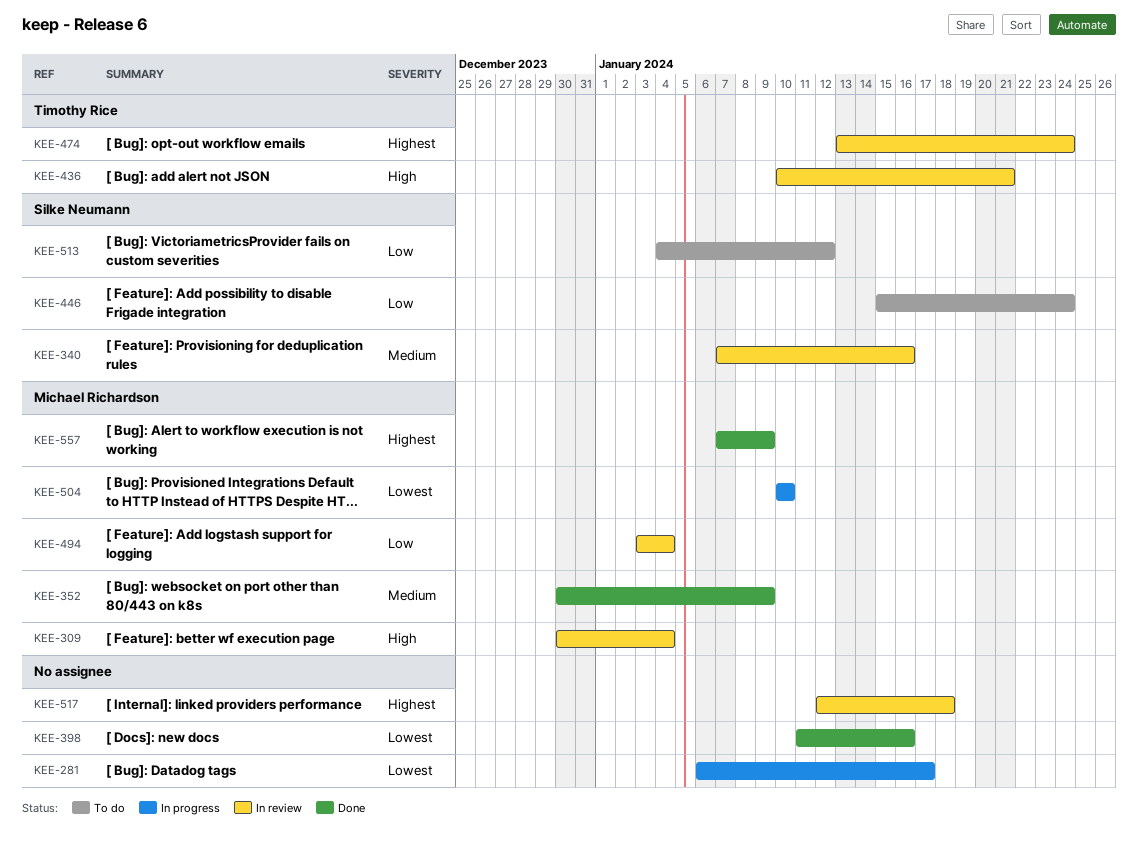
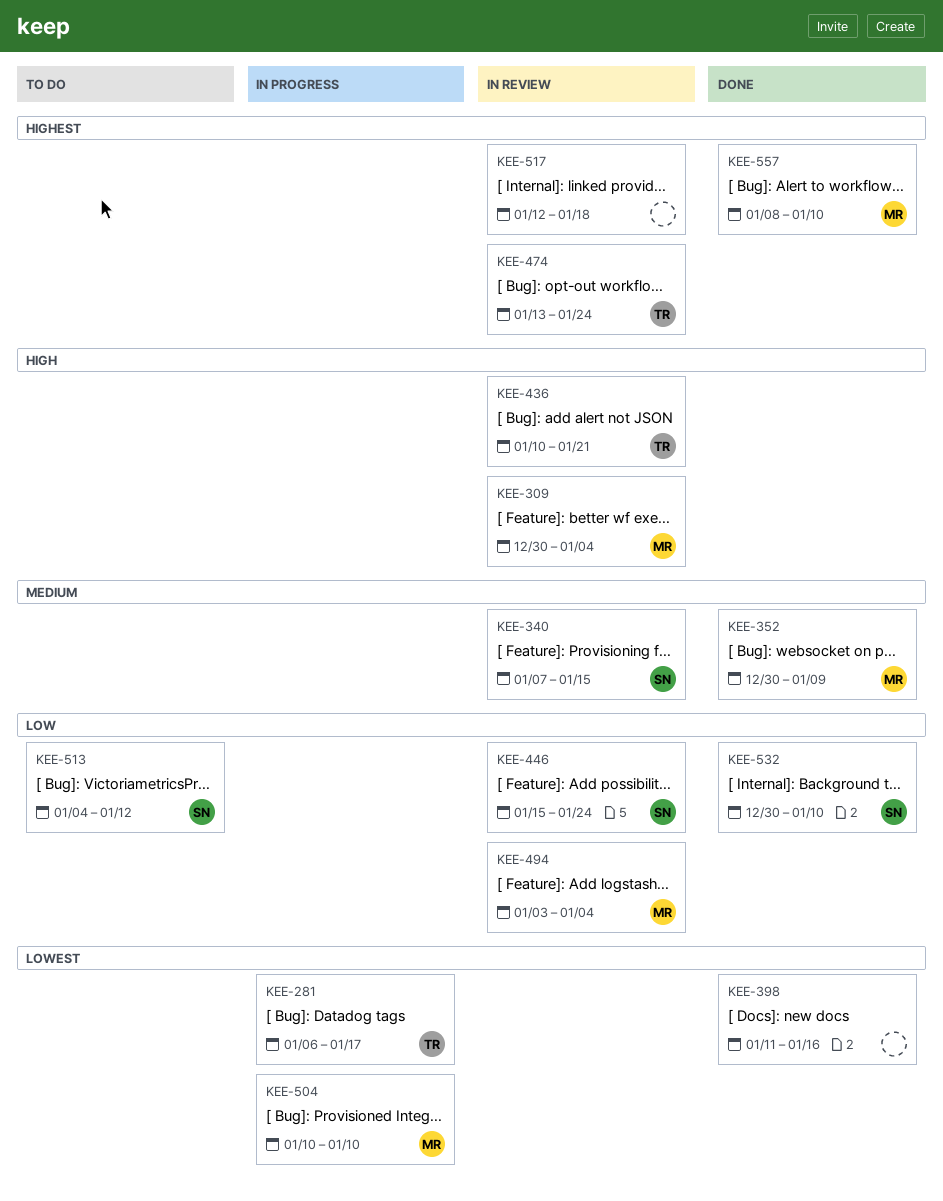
KEE-281, owner: none -> Timothy Rice
KEE-340, due: Jan 16 -> Jan 15
KEE-446, status: To do -> In review
KEE-532: none -> present
KEE-557, start: Jan 7 -> Jan 8
KEE-557, due: Jan 9 -> Jan 10

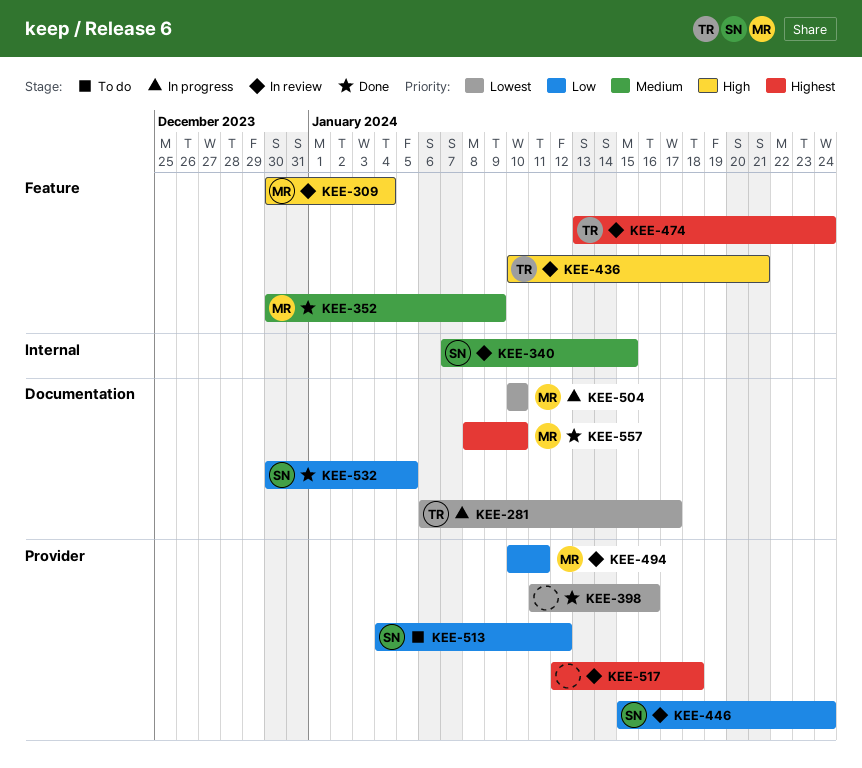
KEE-494, start: Jan 3 -> Jan 10
KEE-494, due: Jan 4 -> Jan 11
KEE-532, due: Jan 10 -> Jan 5

